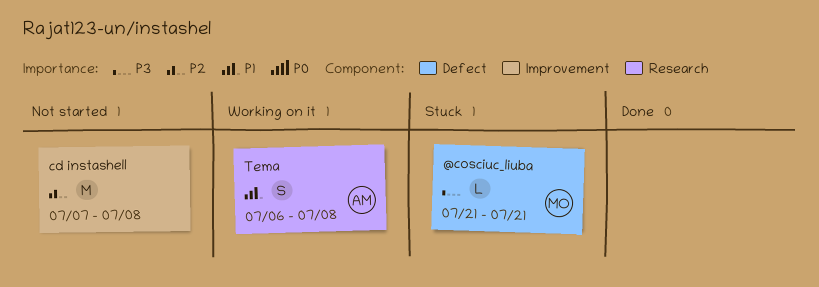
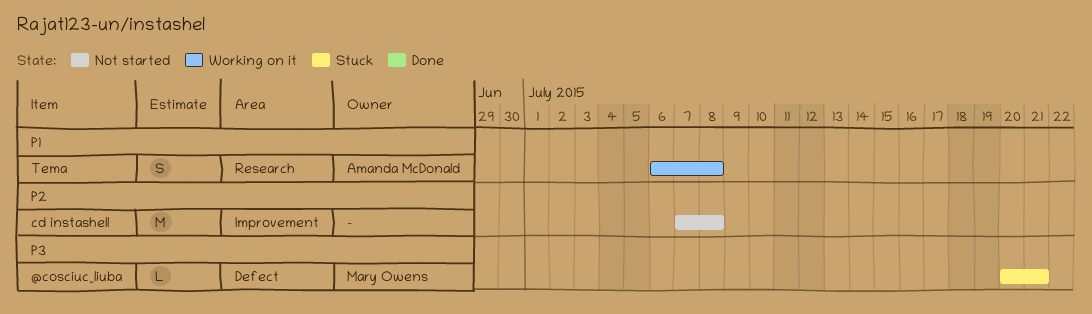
@cosciuc_liuba, start: Jul 21 -> Jul 20

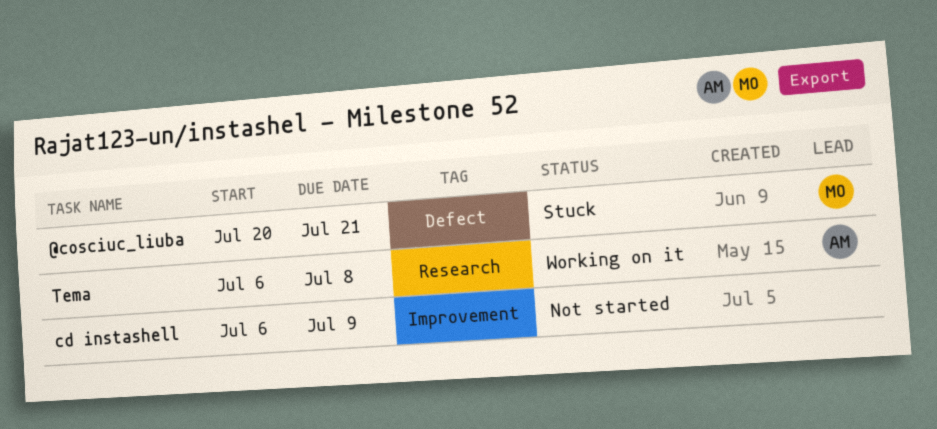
cd instashell, start: Jul 7 -> Jul 6
cd instashell, due: Jul 8 -> Jul 9

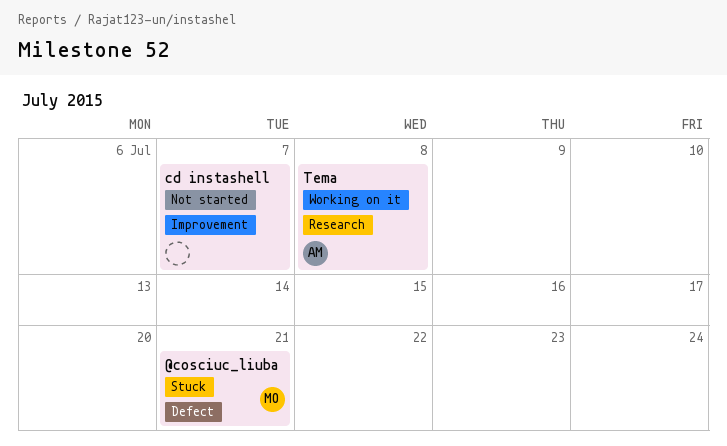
cd instashell, due: Jul 9 -> Jul 7

